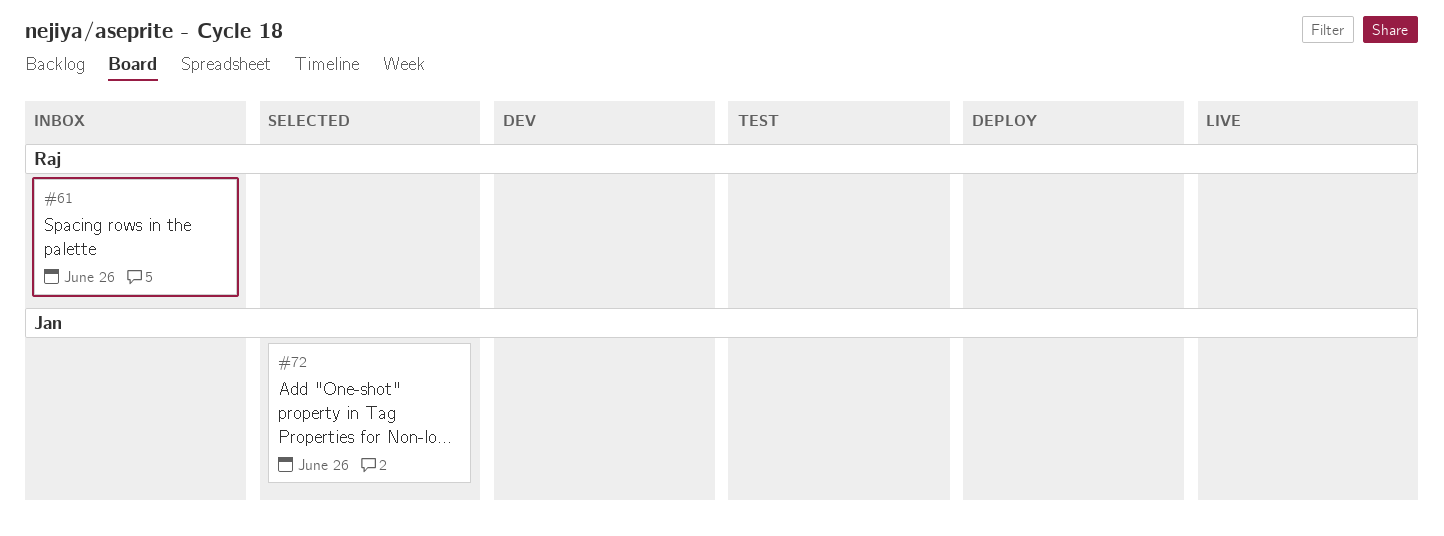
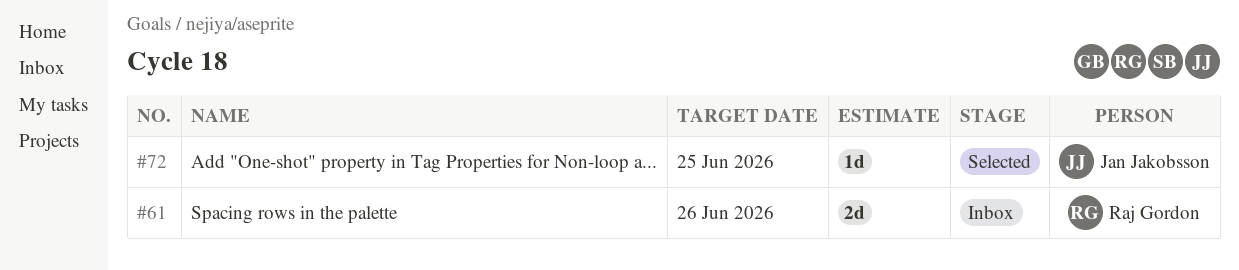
#72, due: Jun 26 -> Jun 25

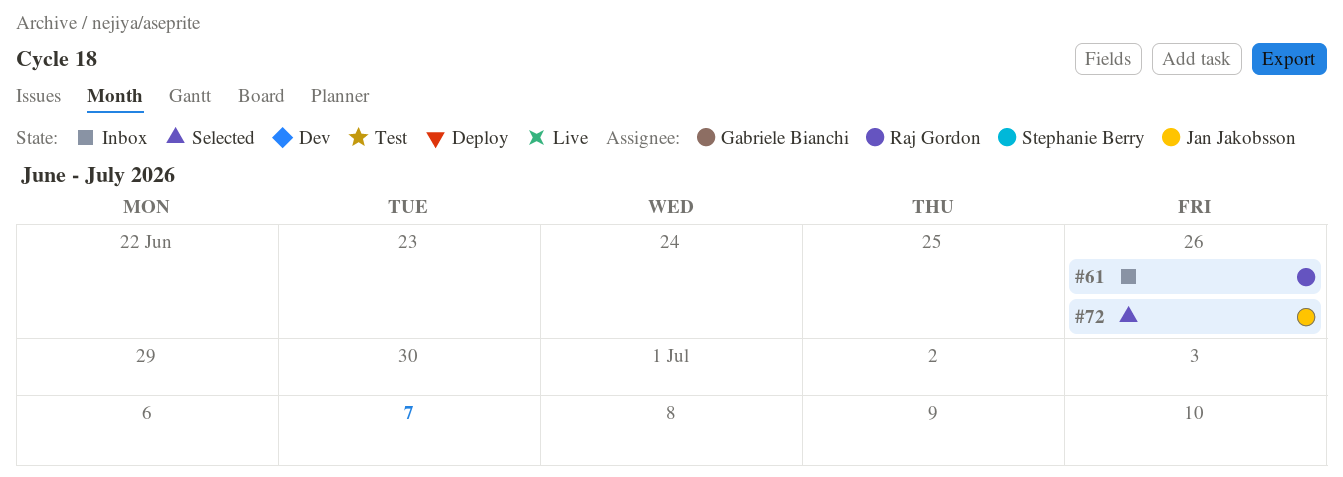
#72, due: Jun 25 -> Jun 26

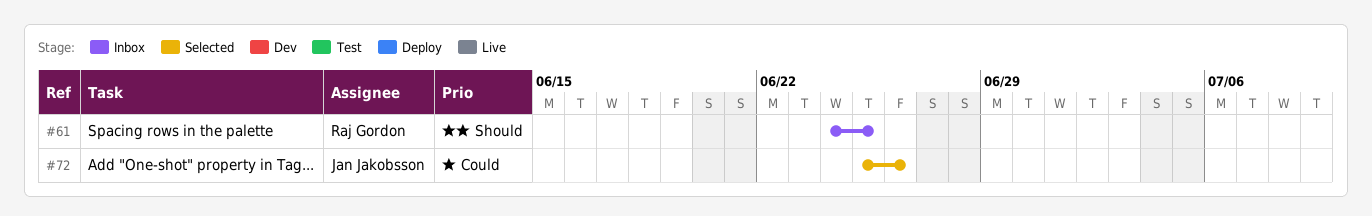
#61, due: Jun 26 -> Jun 25

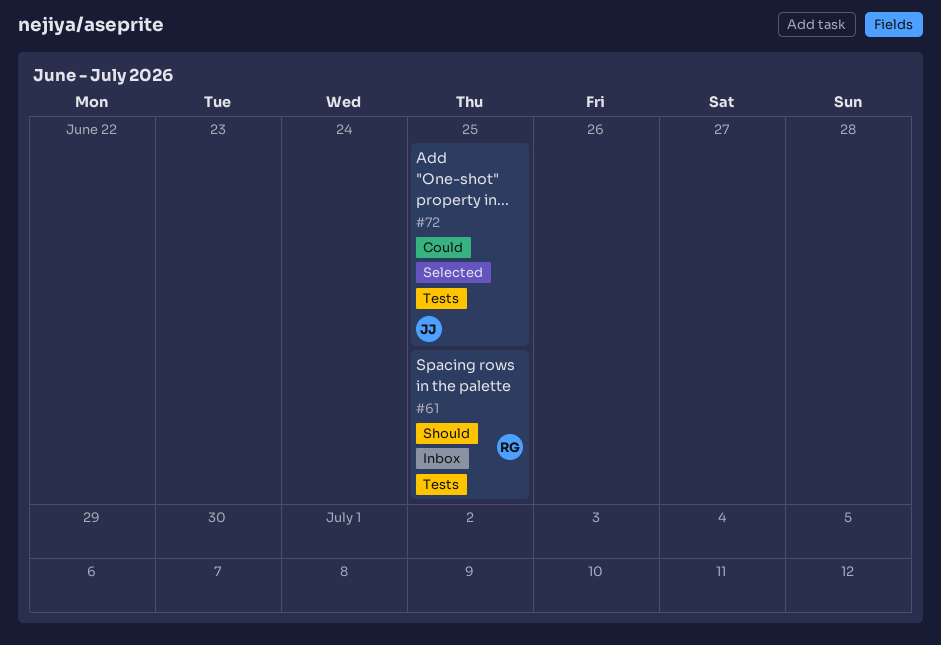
#72, due: Jun 26 -> Jun 25

